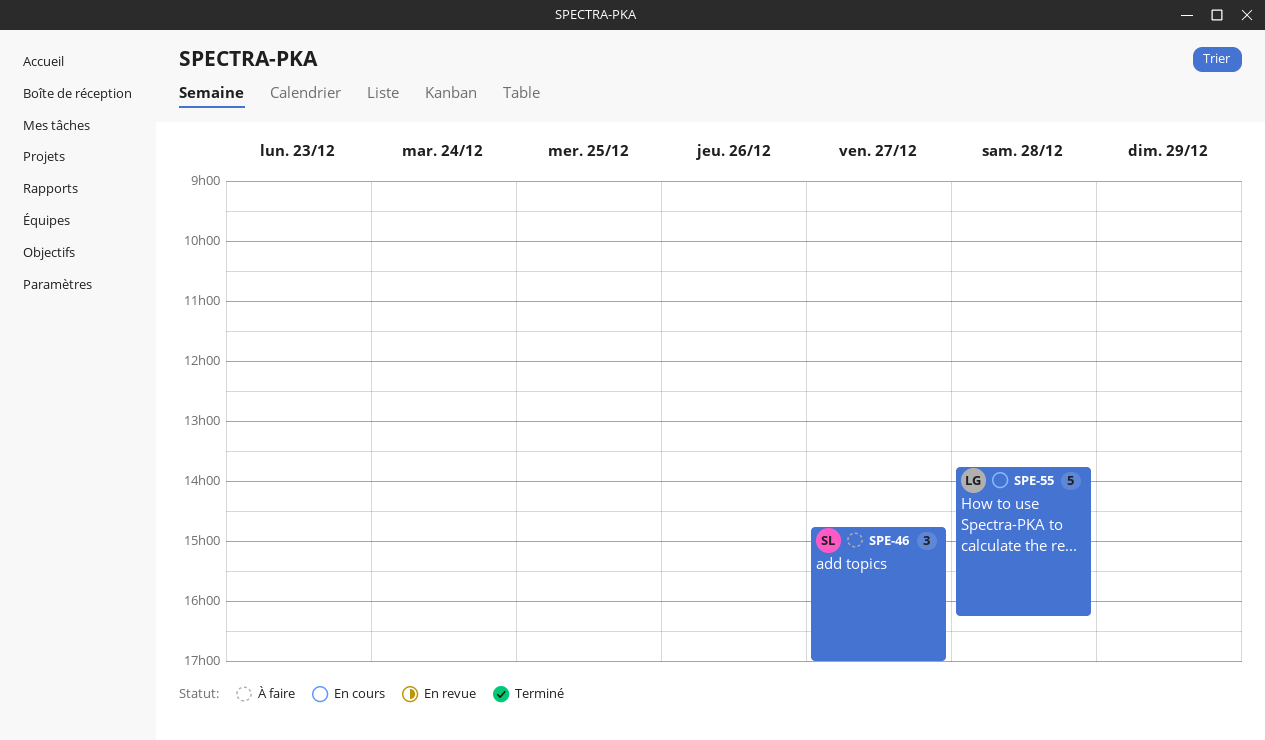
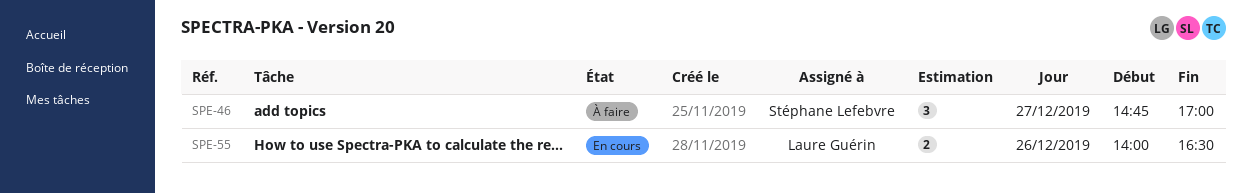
SPE-55, estimate: 5 -> 2
SPE-55, day: Dec 28 -> Dec 26
SPE-55, begins: 13:45 -> 14:00
SPE-55, ends: 16:15 -> 16:30

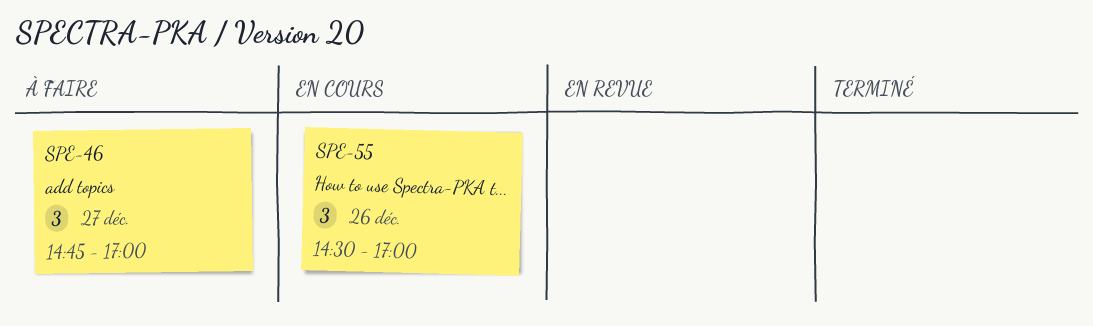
SPE-55, estimate: 2 -> 3
SPE-55, begins: 14:00 -> 14:30
SPE-55, ends: 16:30 -> 17:00

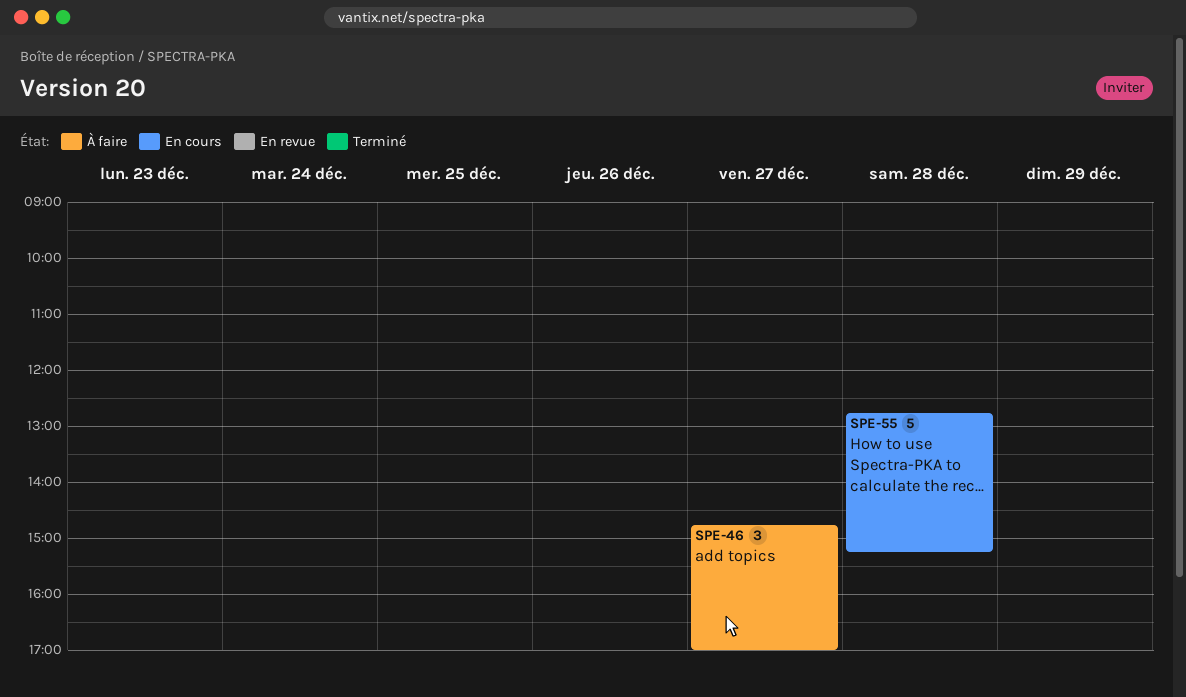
SPE-55, estimate: 3 -> 5
SPE-55, day: Dec 26 -> Dec 28
SPE-55, begins: 14:30 -> 12:45
SPE-55, ends: 17:00 -> 15:15

